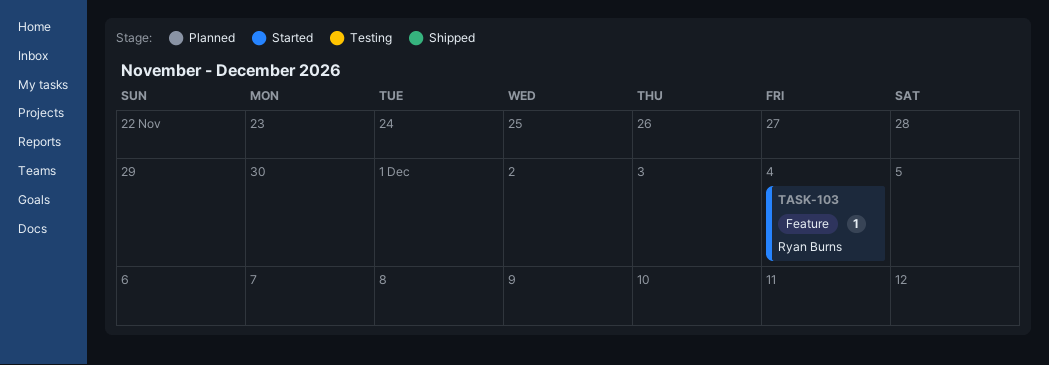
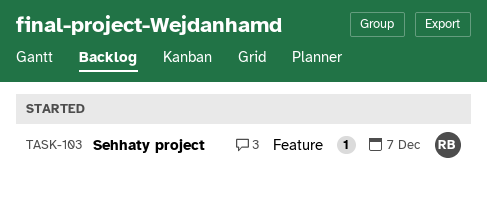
TASK-103, due: Dec 4 -> Dec 7

